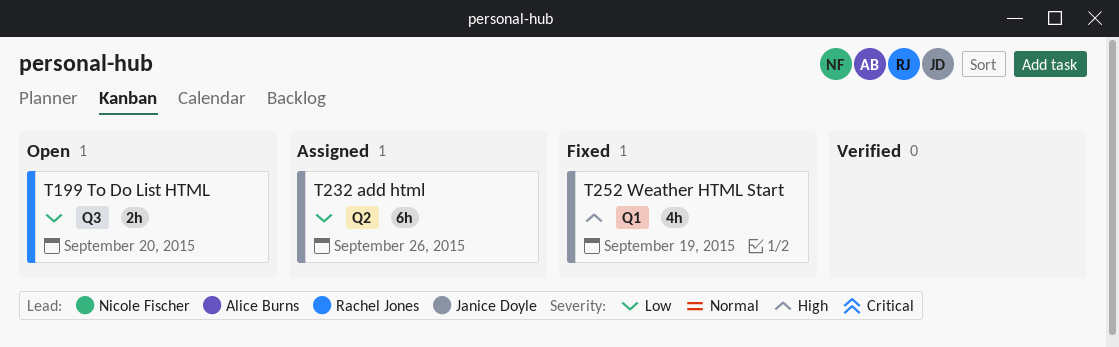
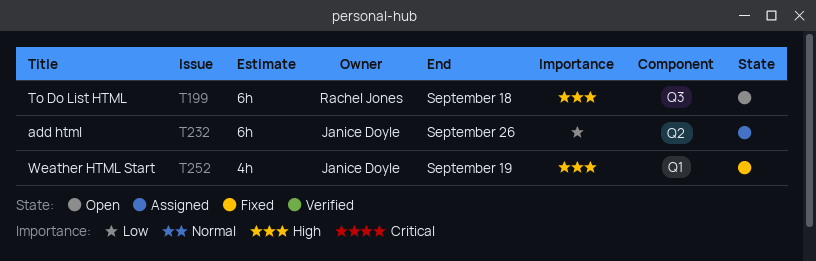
T199, priority: Low -> High
T199, estimate: 2h -> 6h
T199, due: Sep 20 -> Sep 18

